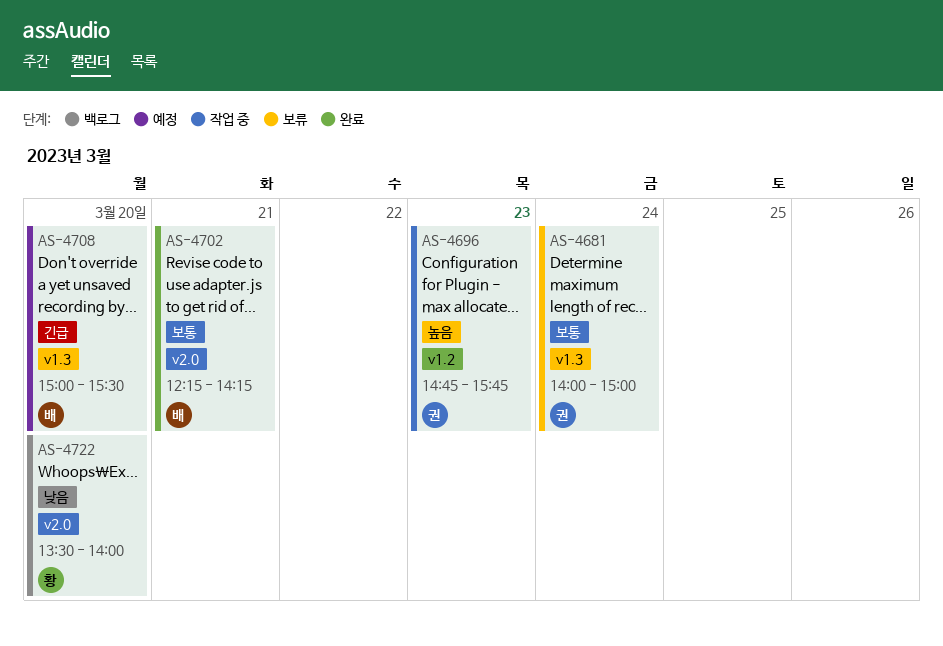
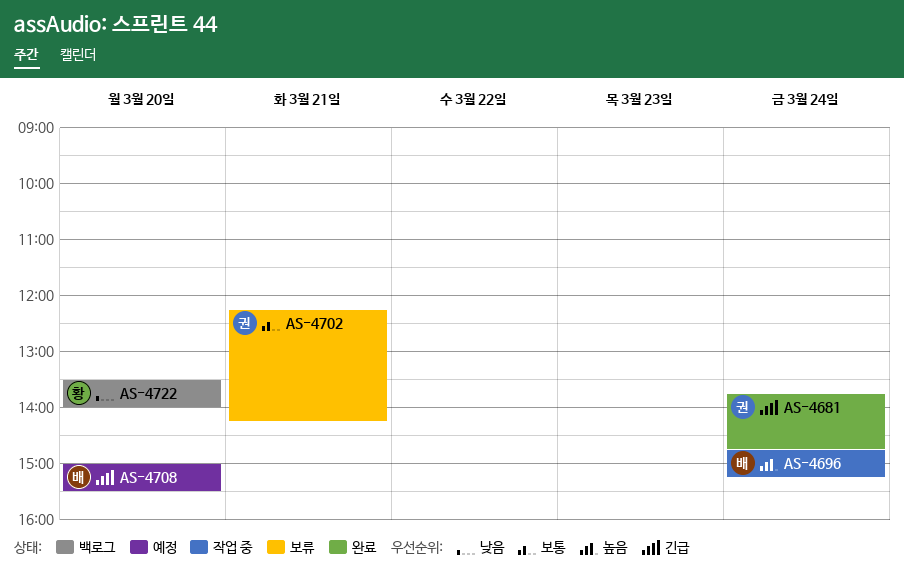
AS-4681, status: 보류 -> 완료
AS-4681, priority: 보통 -> 긴급
AS-4681, begins: 14:00 -> 13:45
AS-4681, ends: 15:00 -> 14:45
AS-4696, owner: 권 -> 배
AS-4696, day: Mar 23 -> Mar 24
AS-4696, ends: 15:45 -> 15:15
AS-4702, status: 완료 -> 보류
AS-4702, owner: 배 -> 권

